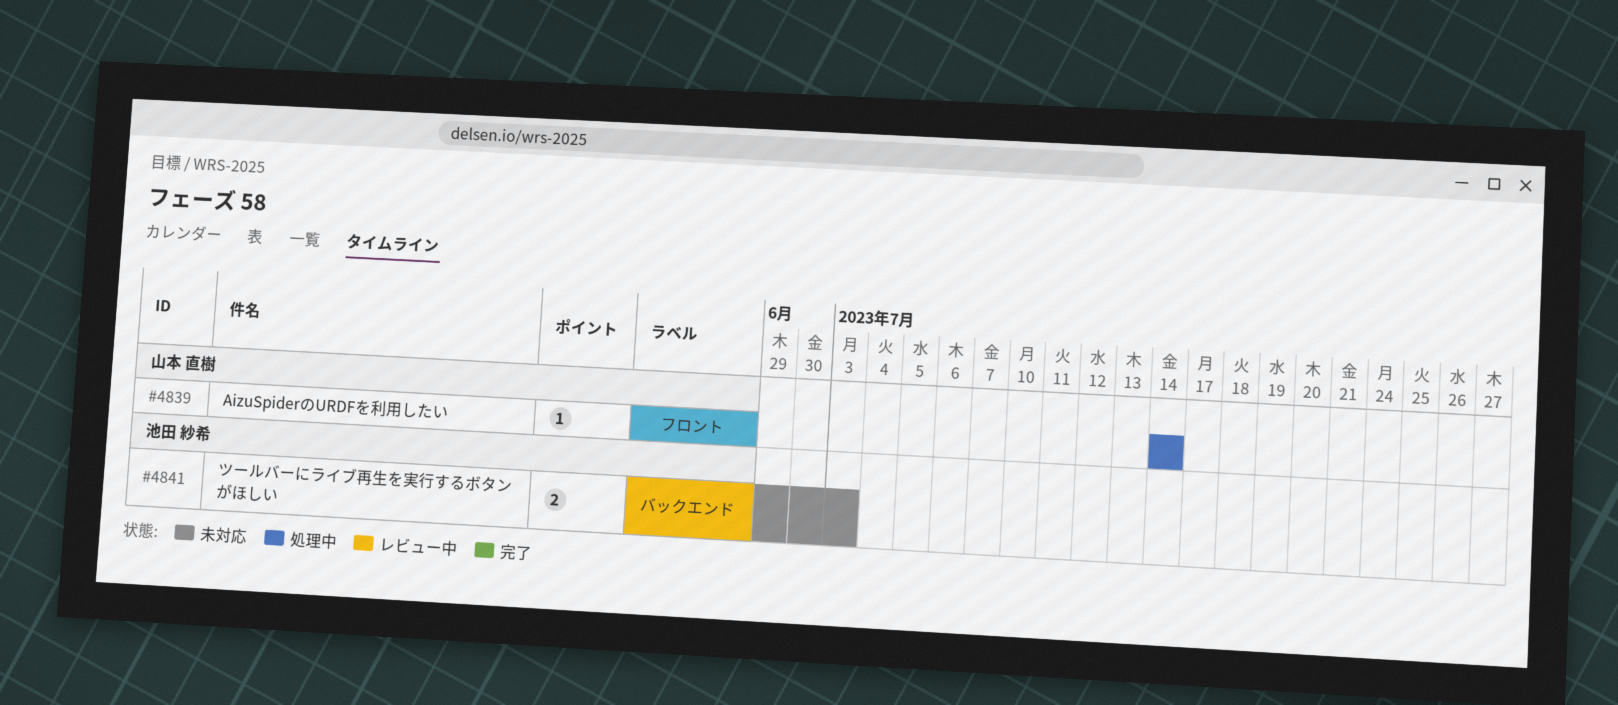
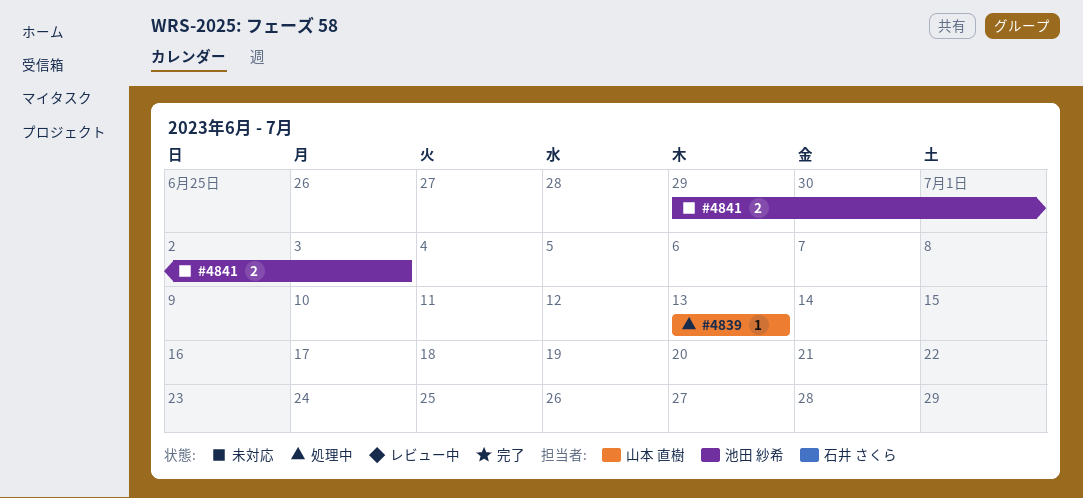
#4839, start: Jul 14 -> Jul 13
#4839, due: Jul 14 -> Jul 13

